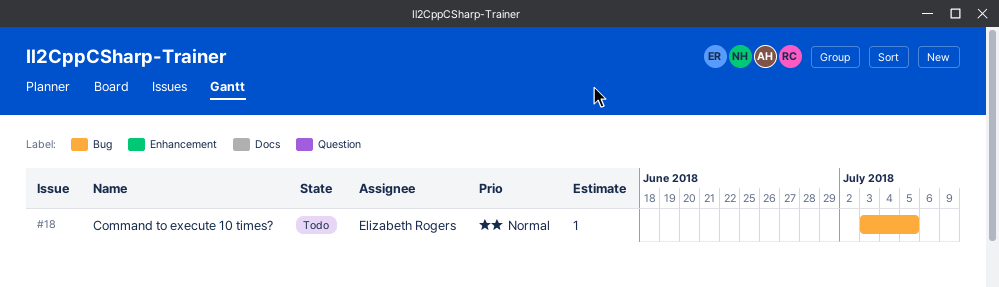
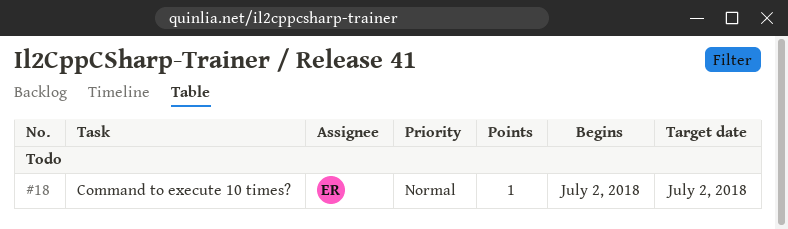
#18, start: Jul 3 -> Jul 2
#18, due: Jul 5 -> Jul 2

